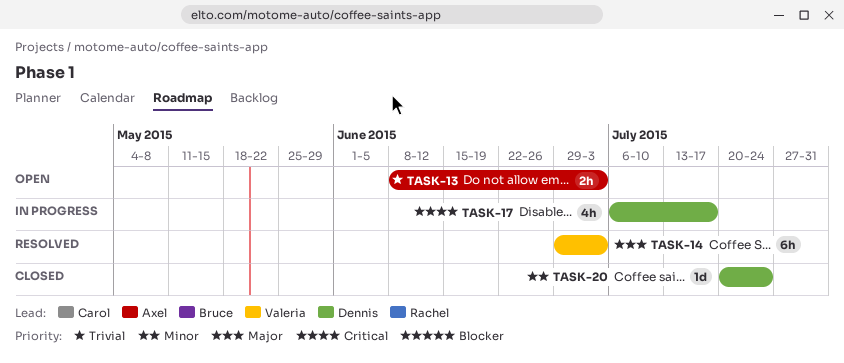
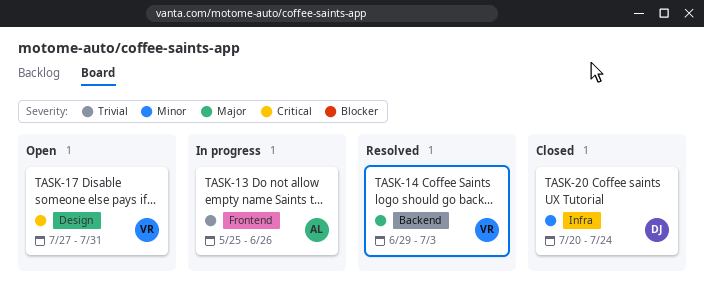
TASK-13, status: Open -> In progress
TASK-13, start: Jun 8 -> May 25
TASK-13, due: Jul 3 -> Jun 26
TASK-17, status: In progress -> Open
TASK-17, owner: Dennis -> Valeria
TASK-17, start: Jul 6 -> Jul 27
TASK-17, due: Jul 17 -> Jul 31

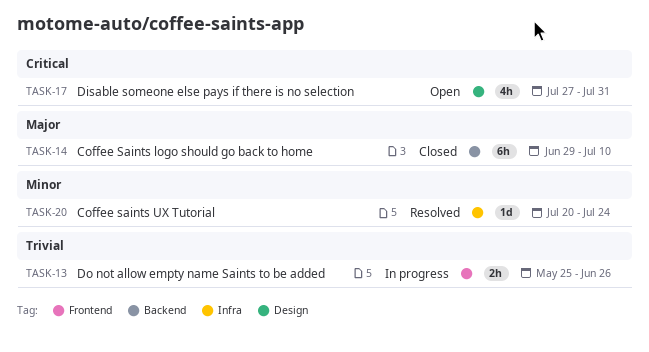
TASK-14, status: Resolved -> Closed
TASK-14, due: Jul 3 -> Jul 10
TASK-20, status: Closed -> Resolved

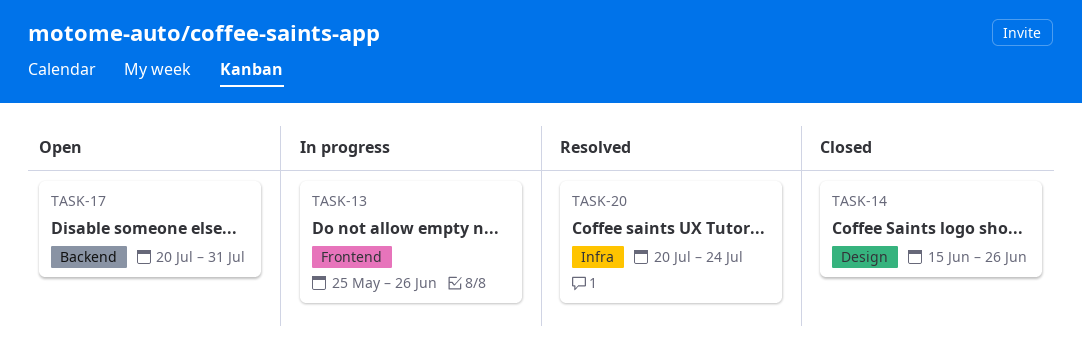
TASK-14, label: Backend -> Design
TASK-14, start: Jun 29 -> Jun 15
TASK-14, due: Jul 10 -> Jun 26
TASK-17, label: Design -> Backend
TASK-17, start: Jul 27 -> Jul 20

